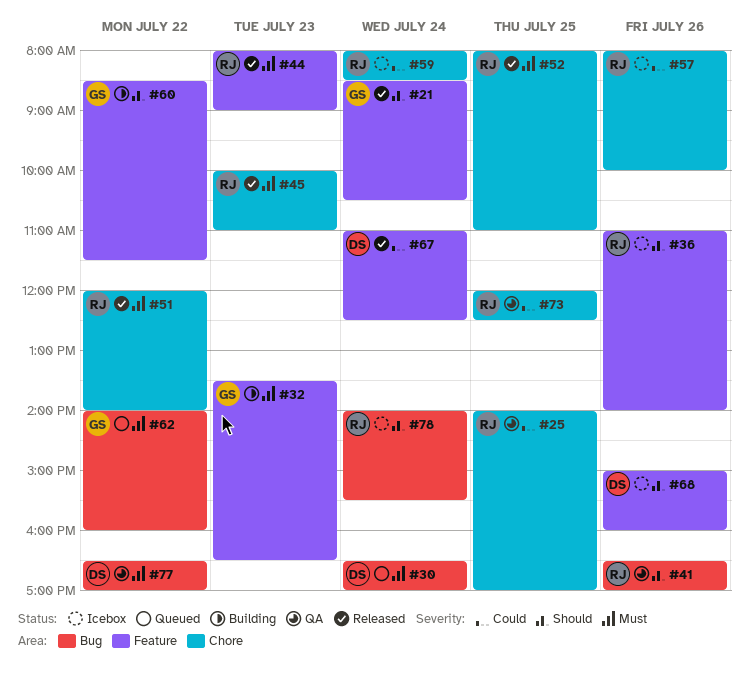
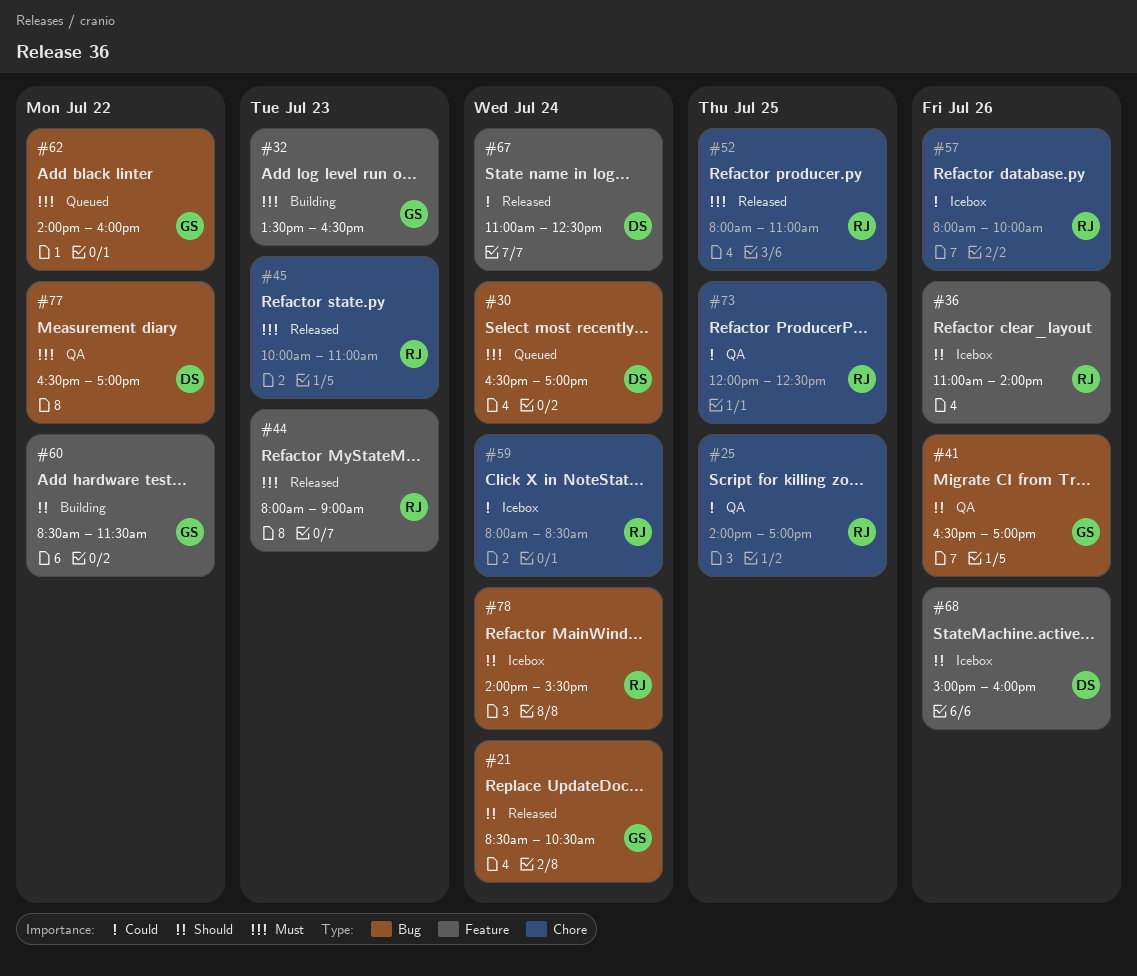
#21, label: Feature -> Bug
#41, owner: RJ -> GS
#51: present -> none

